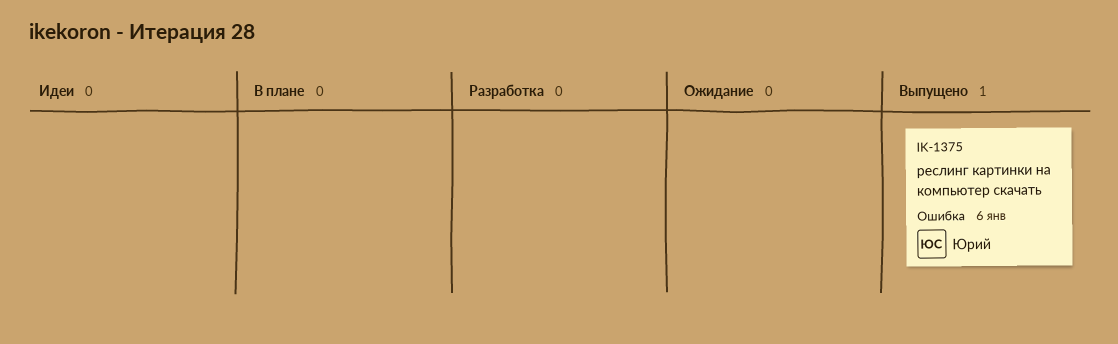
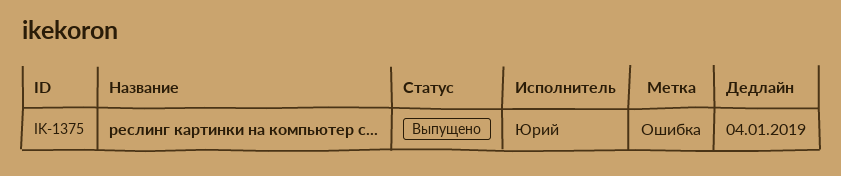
IK-1375, due: Jan 6 -> Jan 4

